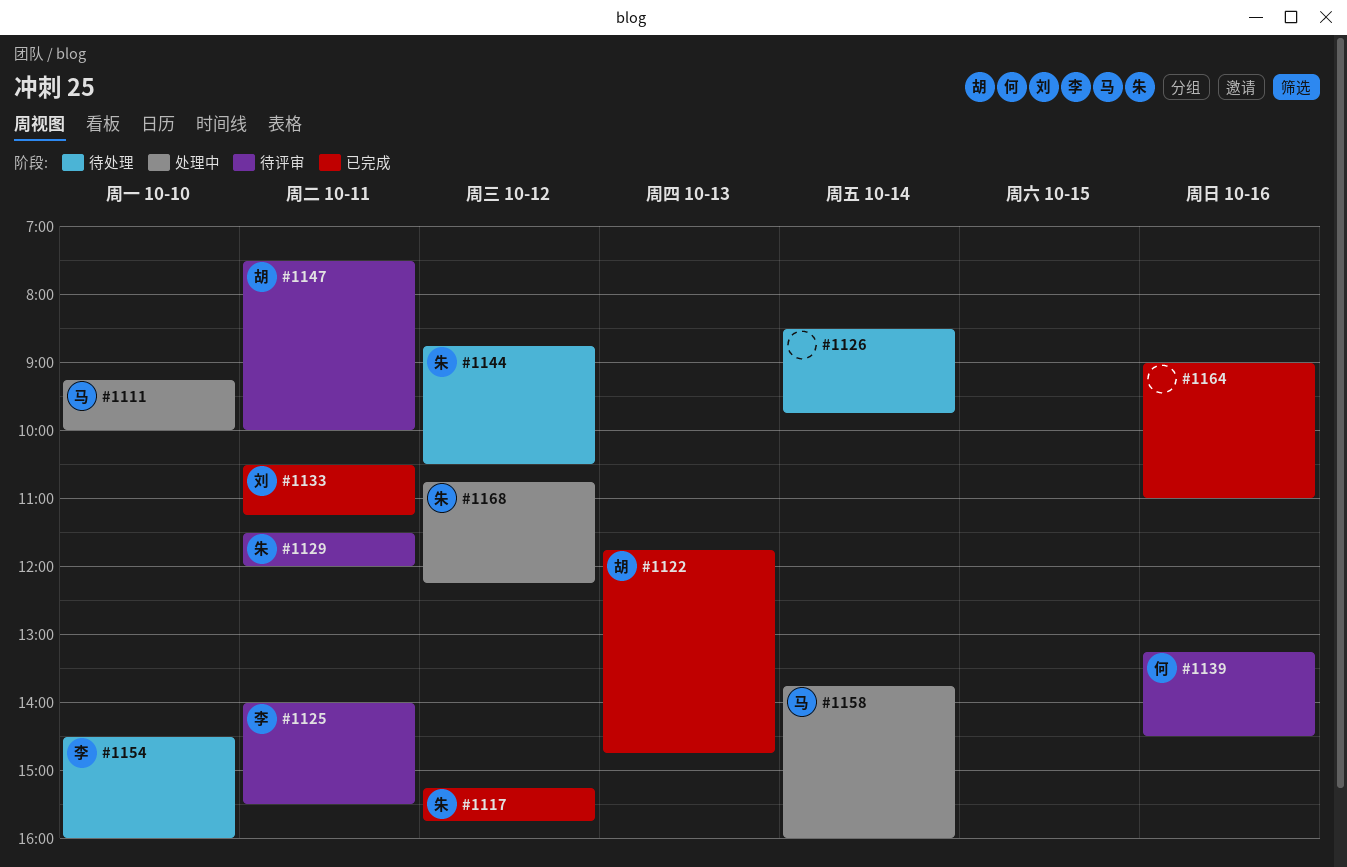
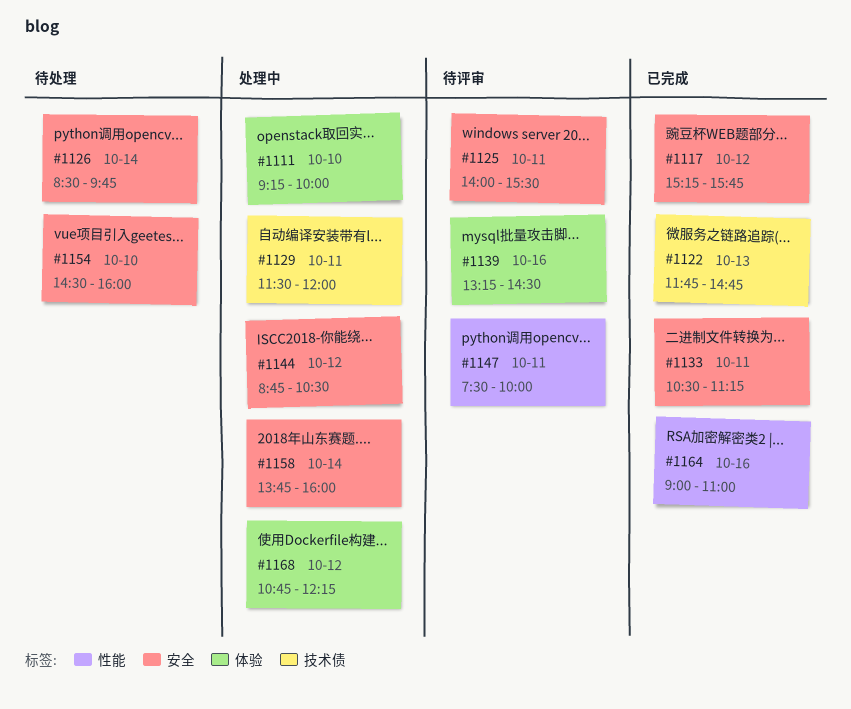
#1129, status: 待评审 -> 处理中
#1144, status: 待处理 -> 处理中

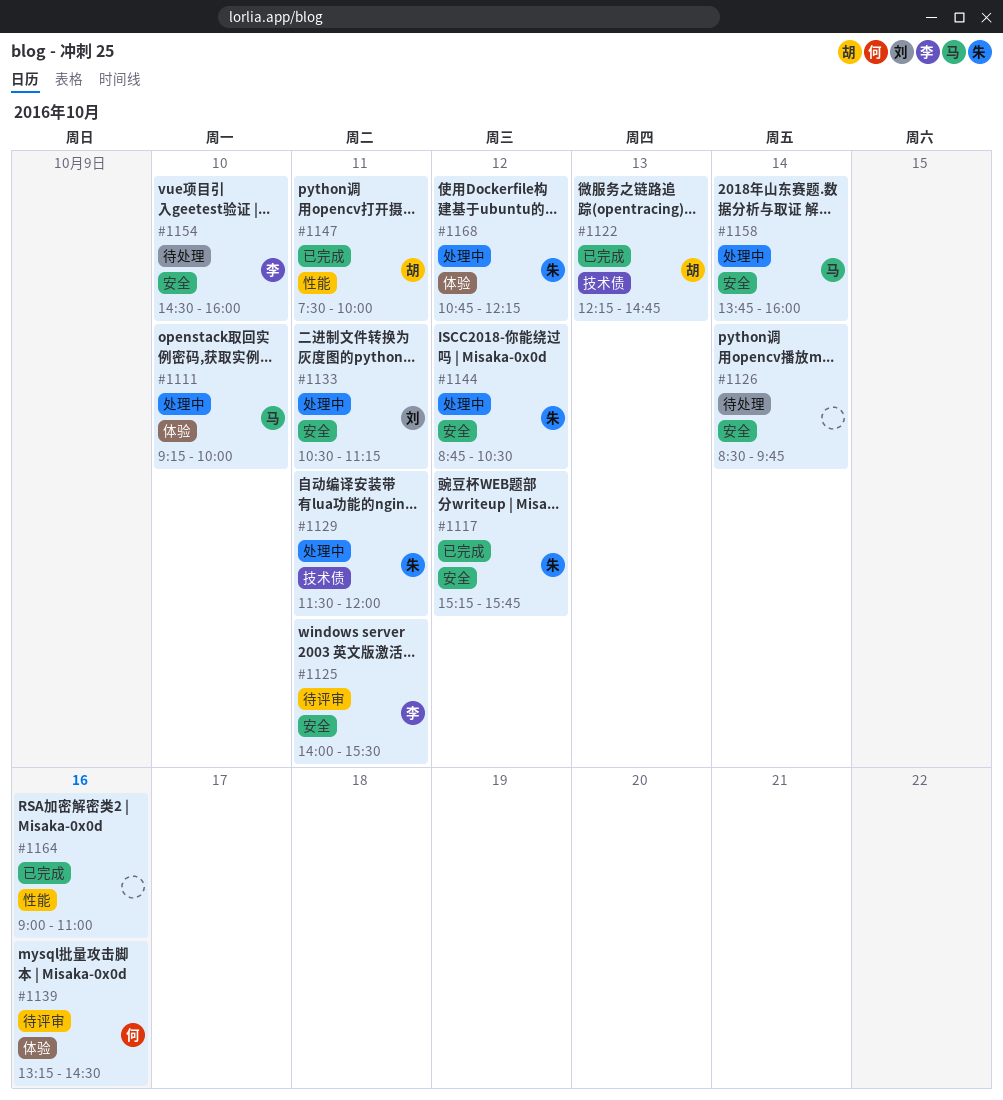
#1122, begins: 11:45 -> 12:15
#1133, status: 已完成 -> 处理中
#1147, status: 待评审 -> 已完成

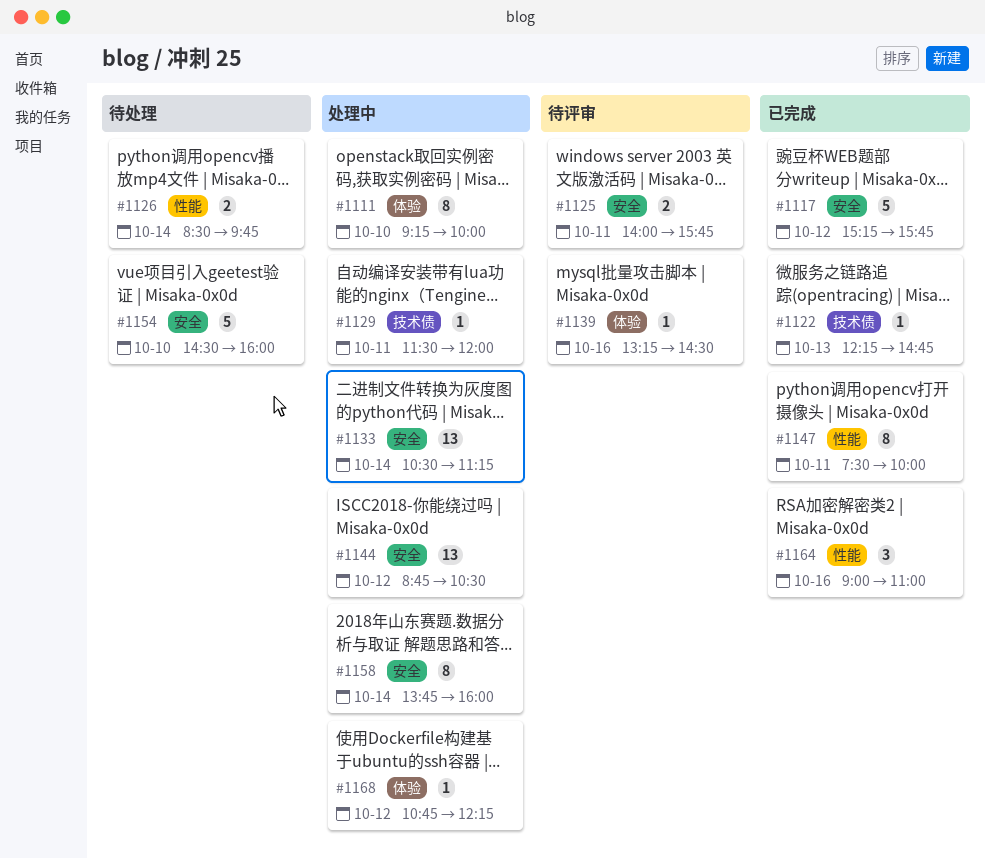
#1125, ends: 15:30 -> 15:45
#1126, label: 安全 -> 性能
#1133, day: Oct 11 -> Oct 14

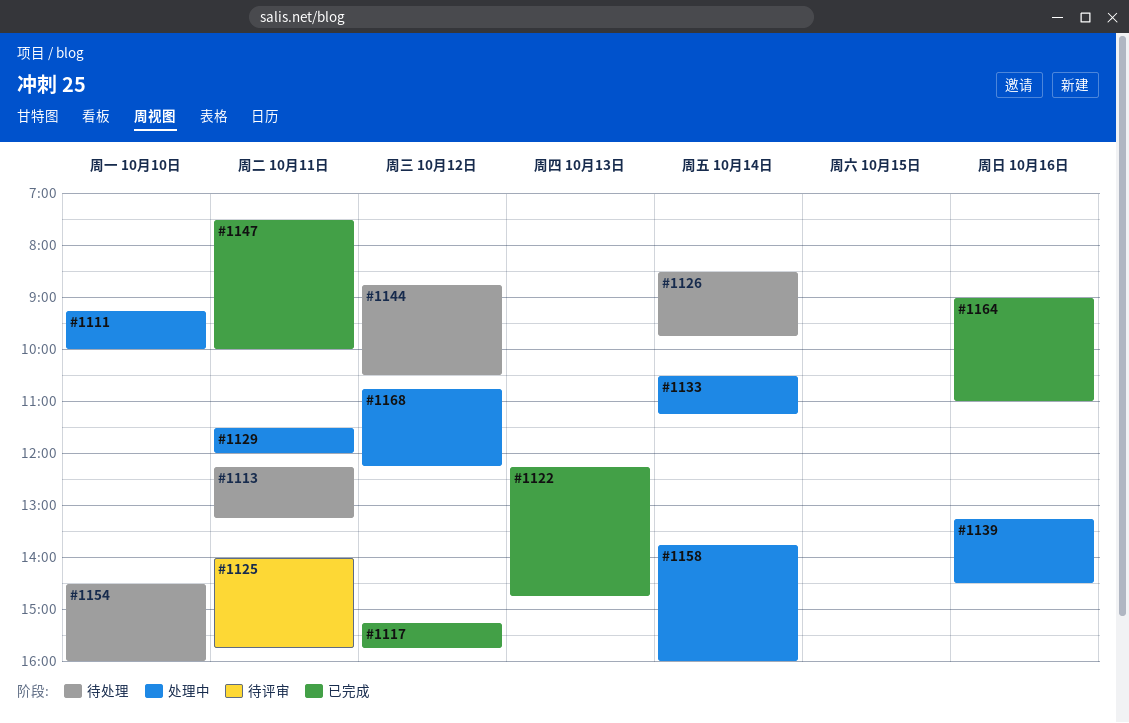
#1113: none -> present
#1139, status: 待评审 -> 处理中
#1144, status: 处理中 -> 待处理

